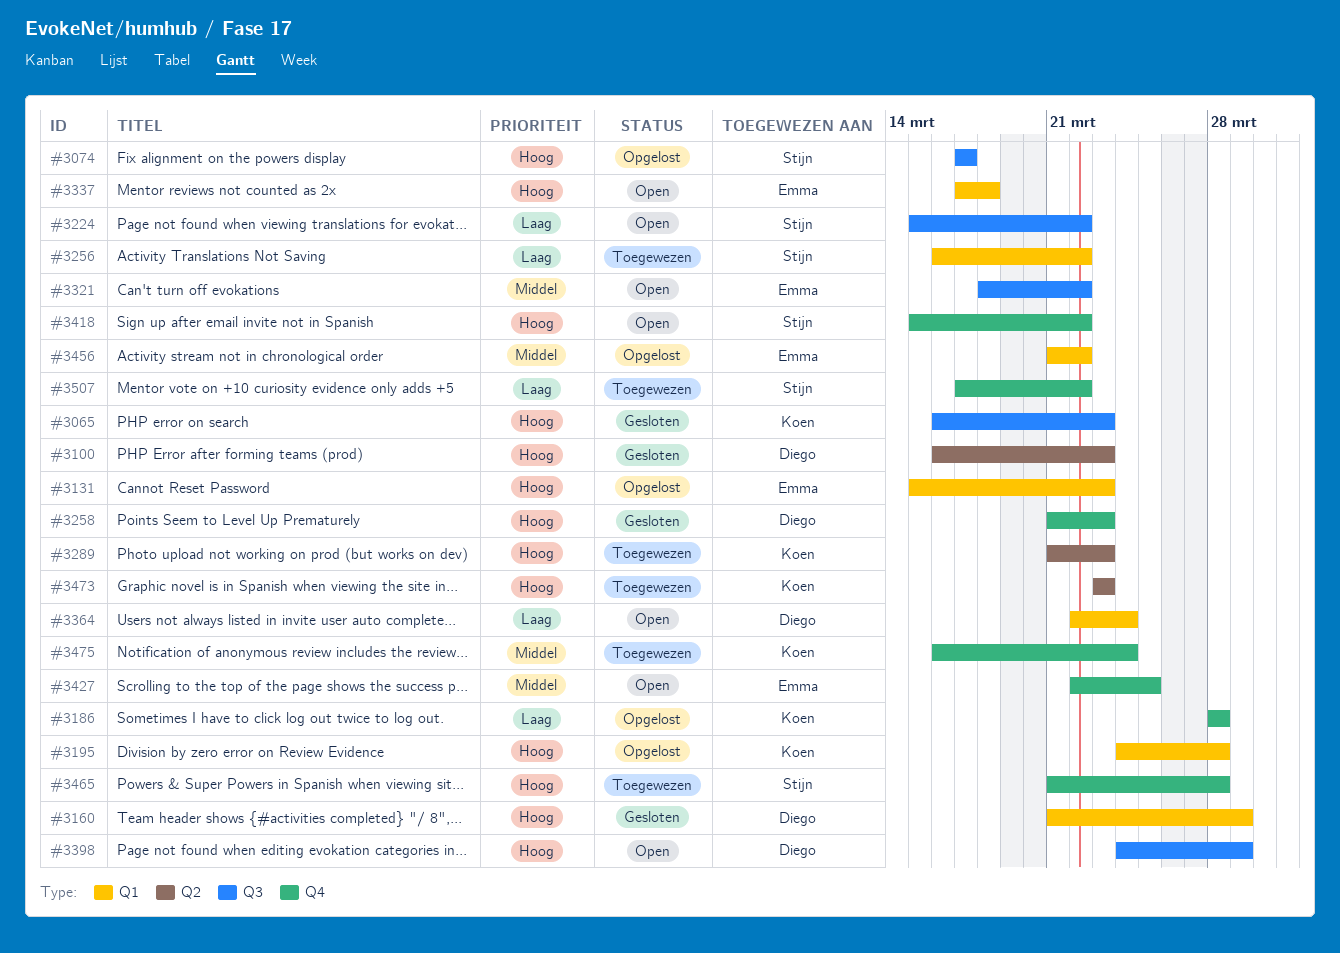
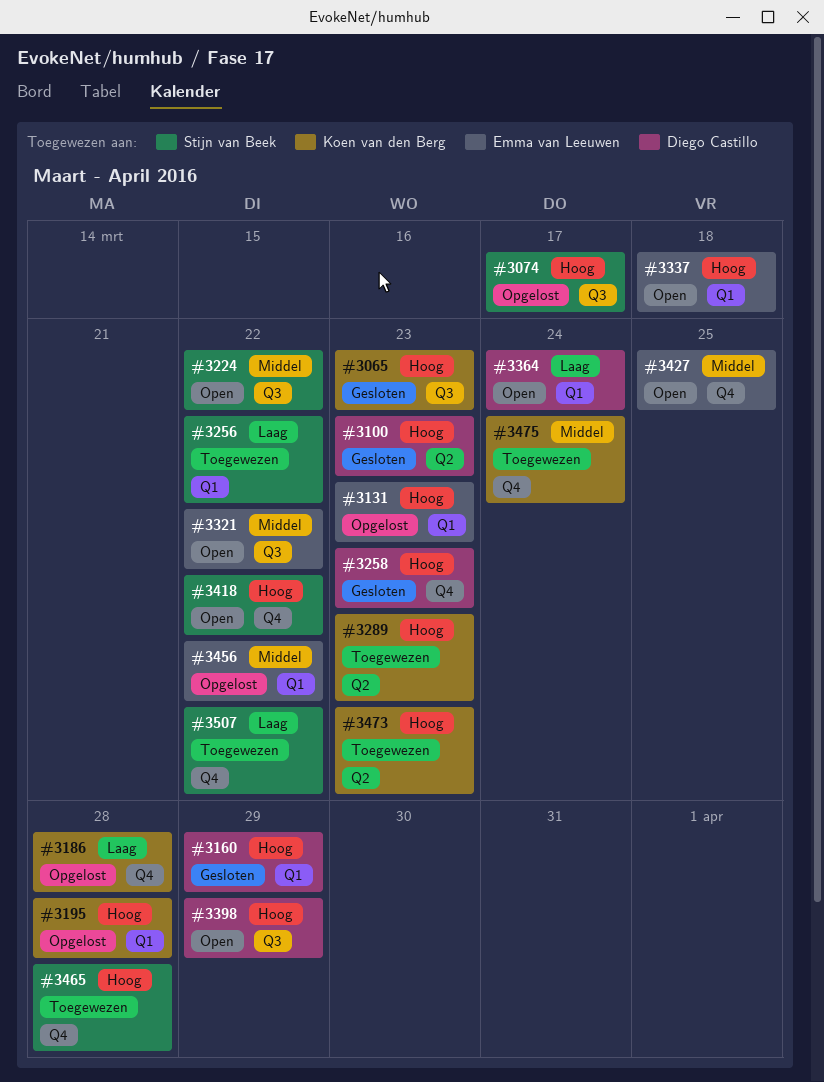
#3224, priority: Laag -> Middel

